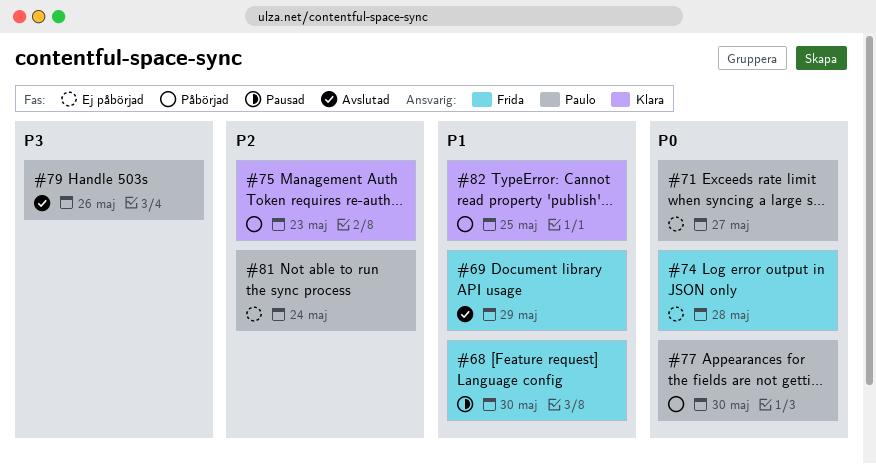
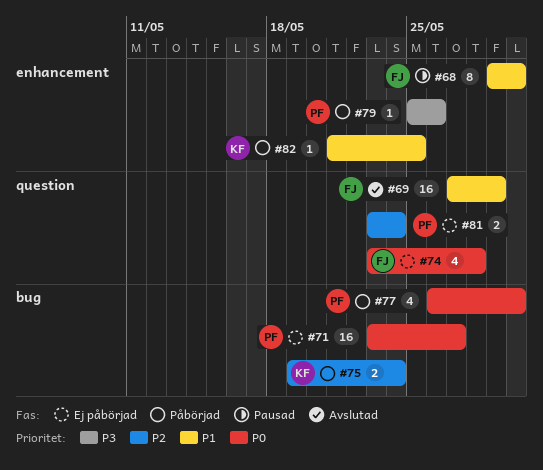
#75, due: May 23 -> May 24
#79, status: Avslutad -> Påbörjad

